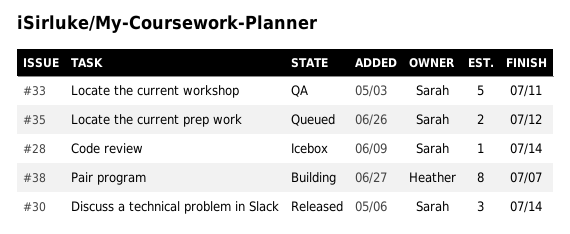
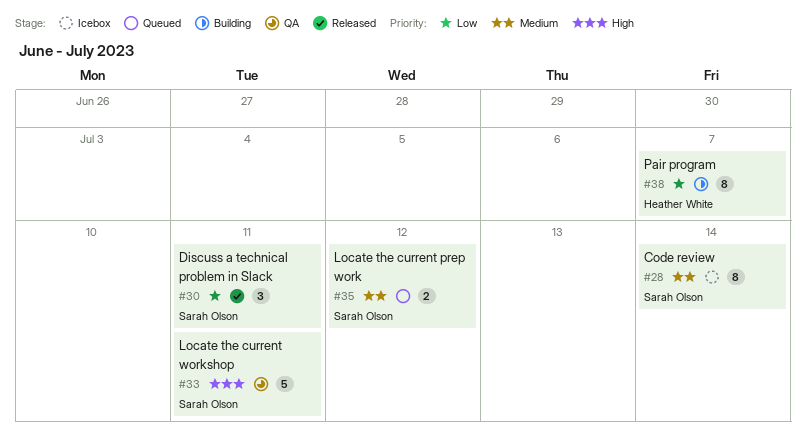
#28, estimate: 1 -> 8
#30, due: Jul 14 -> Jul 11

